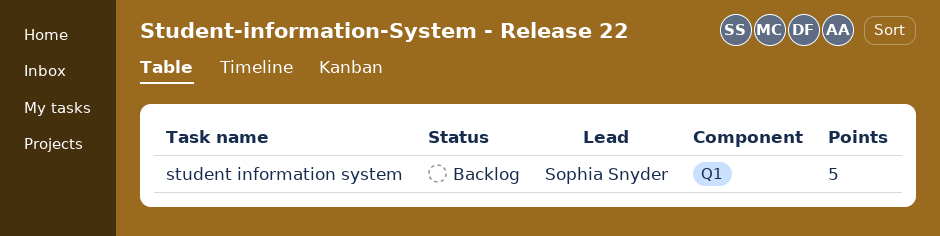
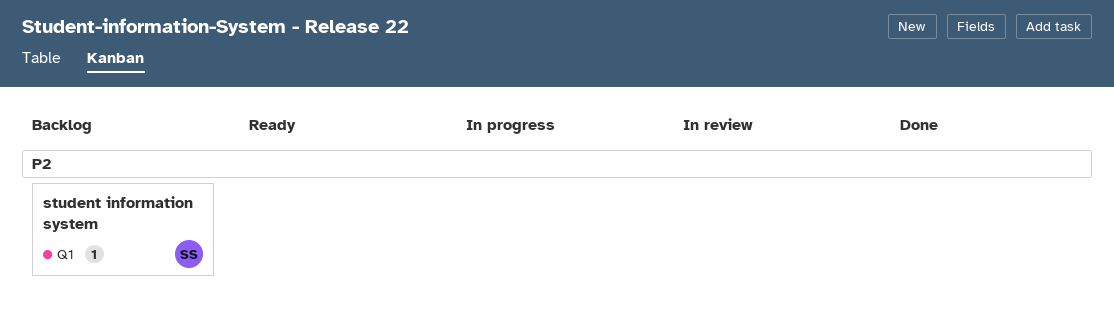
student information system, estimate: 5 -> 1

